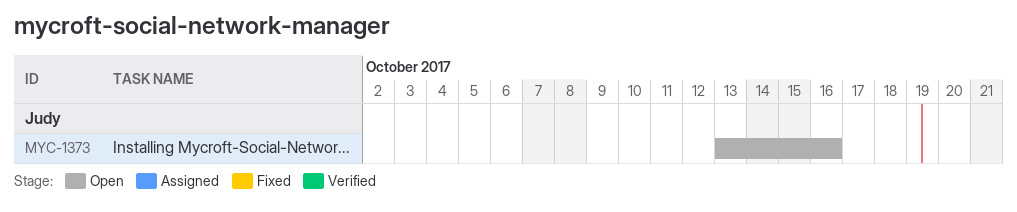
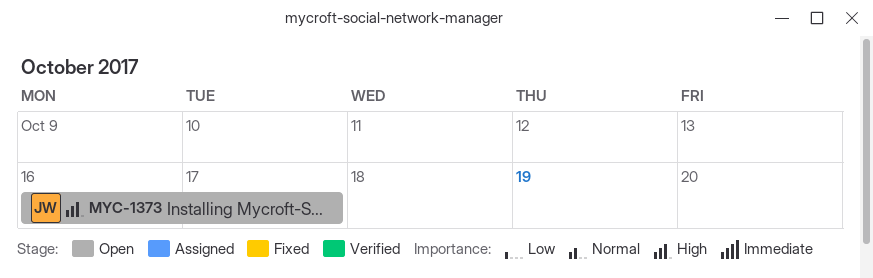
MYC-1373, start: Oct 13 -> Oct 16
MYC-1373, due: Oct 16 -> Oct 17

